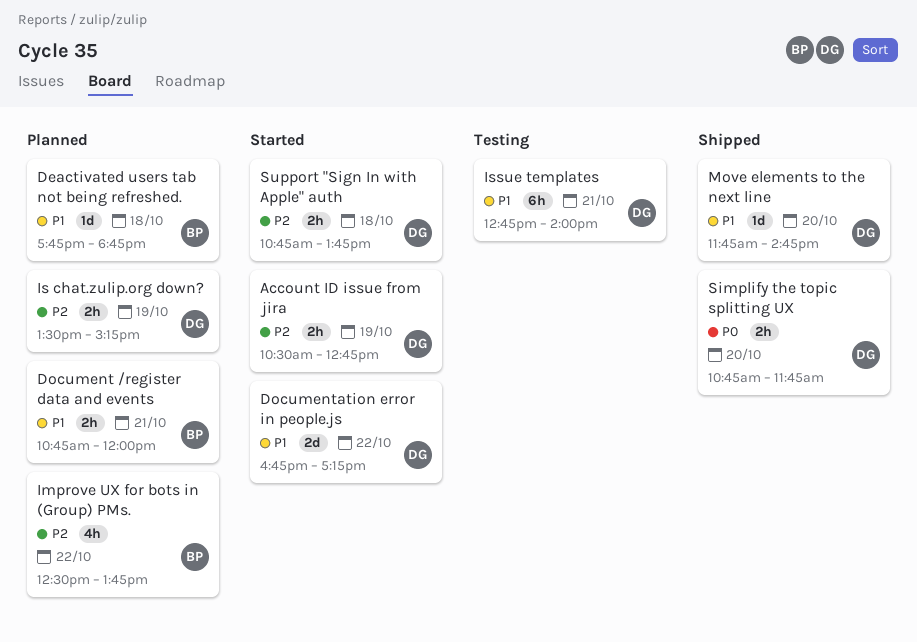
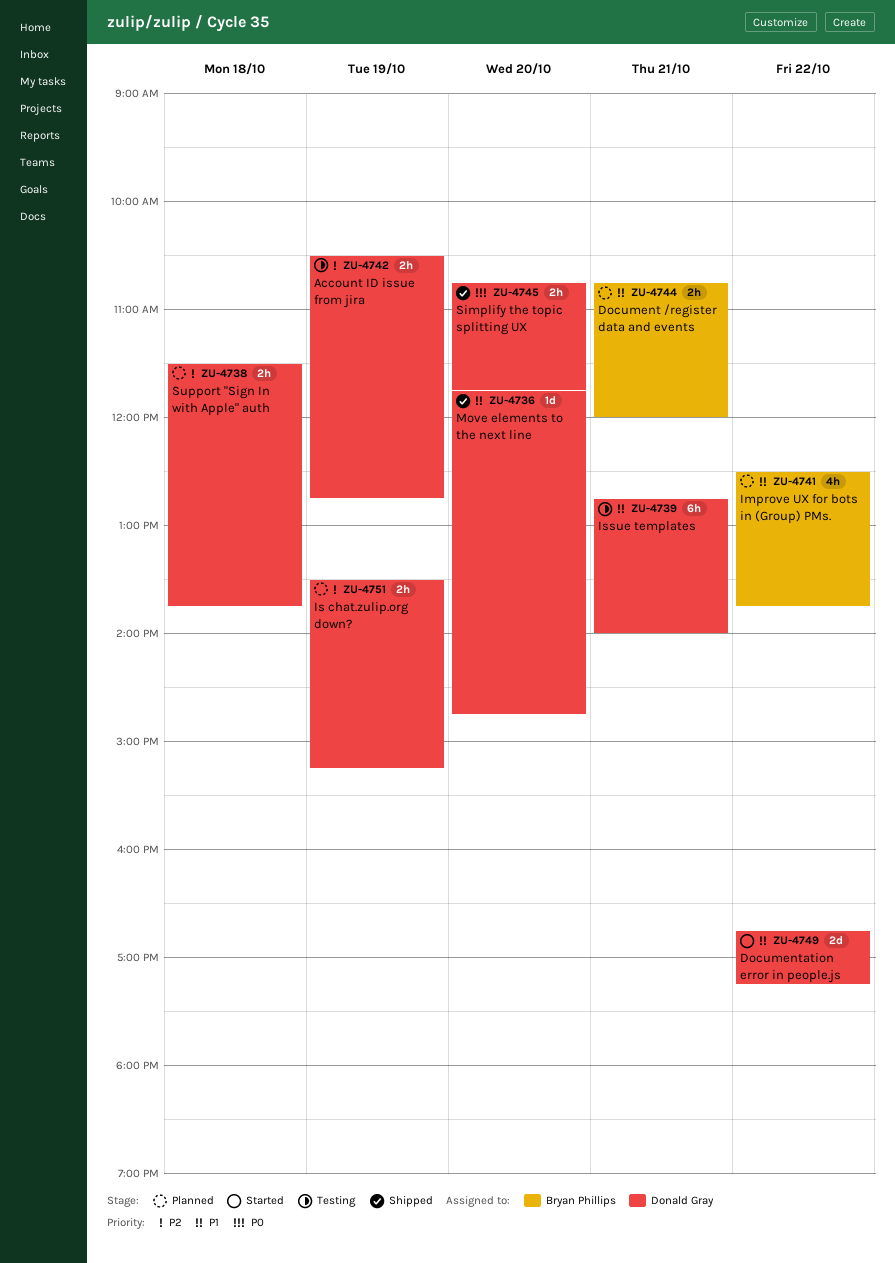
Account ID issue from jira, status: Started -> Testing
Deactivated users tab not being refreshed.: present -> none
Improve UX for bots in (Group) PMs., priority: P2 -> P1
Support "Sign In with Apple" auth, status: Started -> Planned
Support "Sign In with Apple" auth, begins: 10:45 -> 11:30

